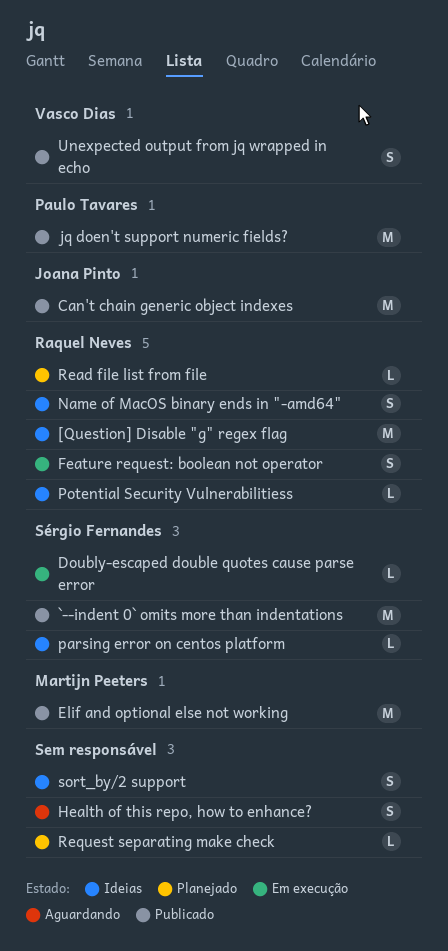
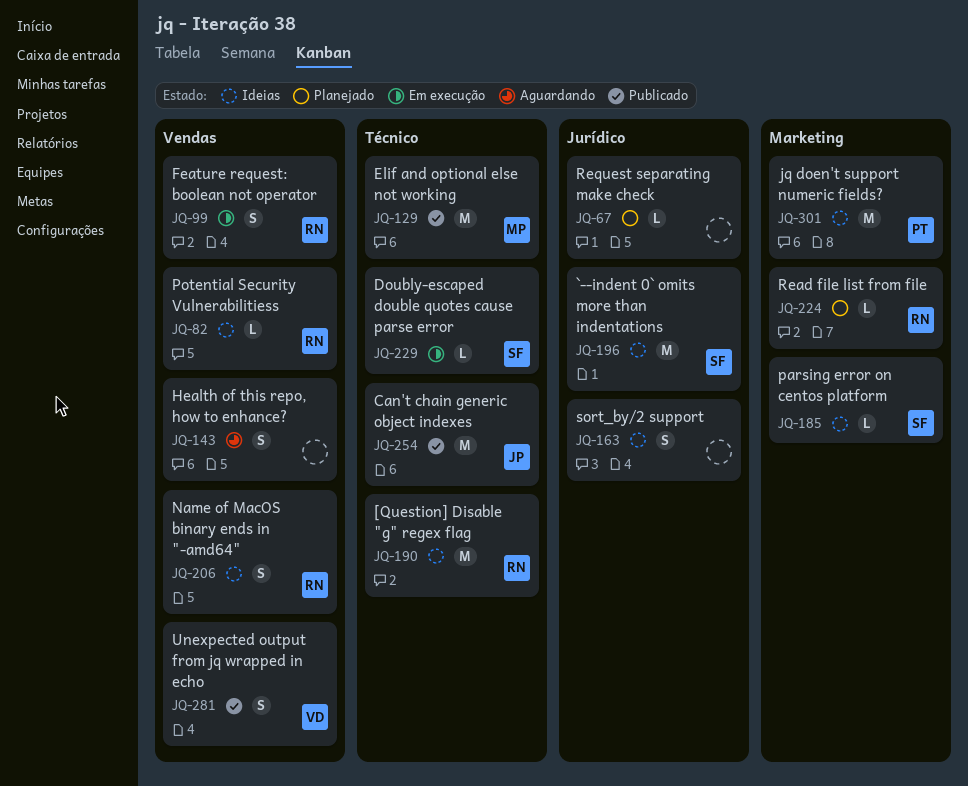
`--indent 0` omits more than indentations, status: Publicado -> Ideias
jq doen't support numeric fields?, status: Publicado -> Ideias

